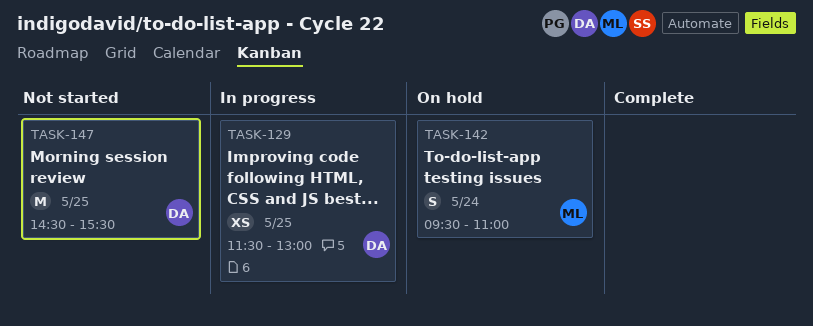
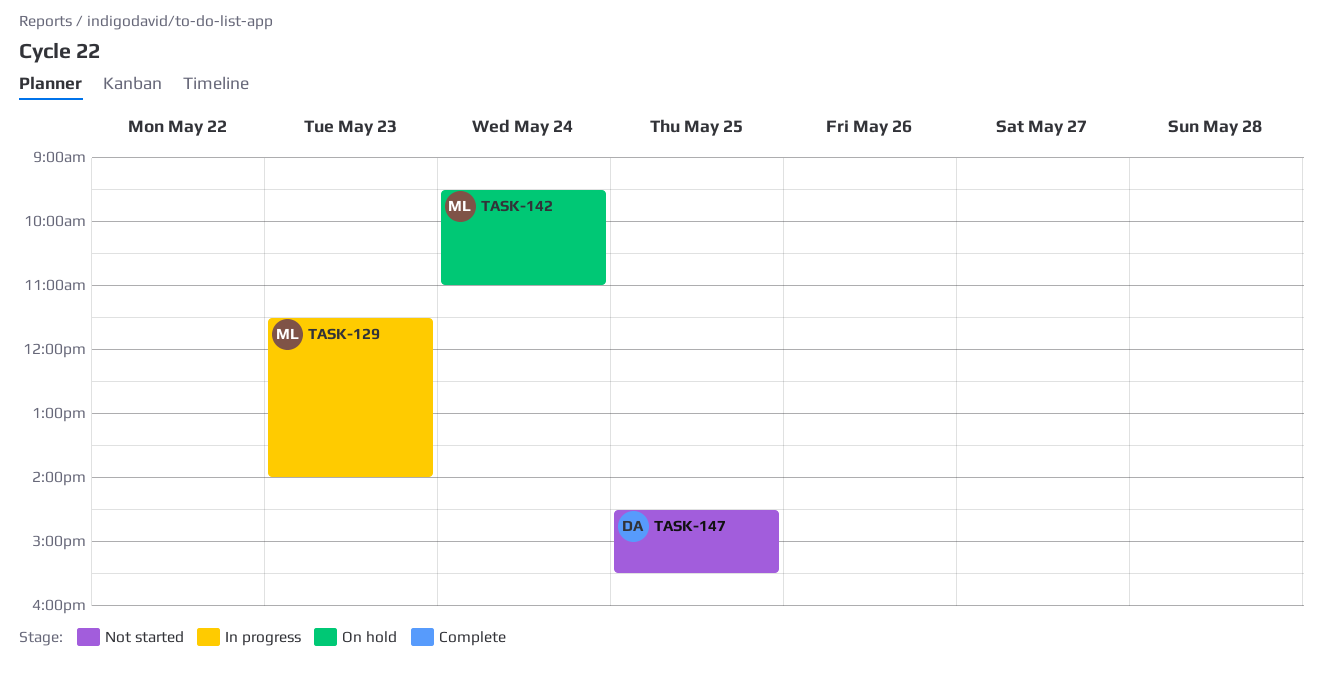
TASK-129, owner: DA -> ML
TASK-129, day: May 25 -> May 23
TASK-129, ends: 13:00 -> 14:00

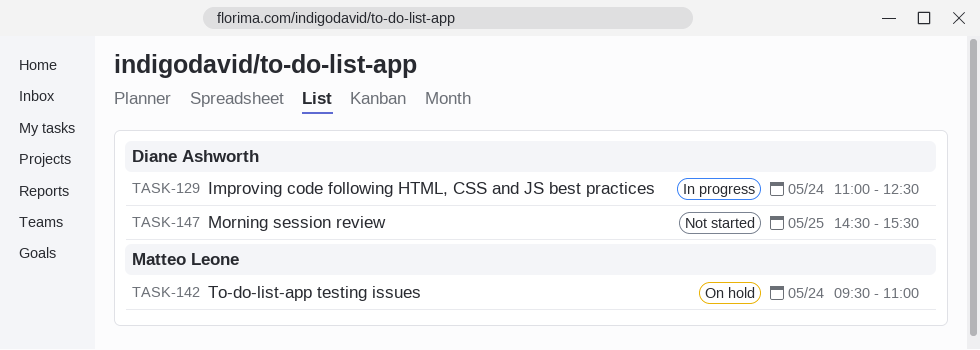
TASK-129, owner: Matteo Leone -> Diane Ashworth
TASK-129, day: May 23 -> May 24
TASK-129, begins: 11:30 -> 11:00
TASK-129, ends: 14:00 -> 12:30

